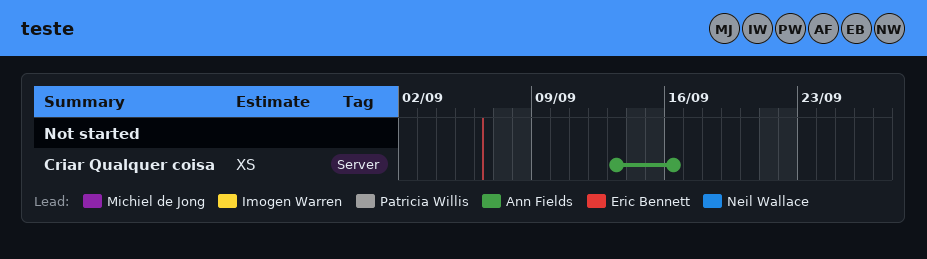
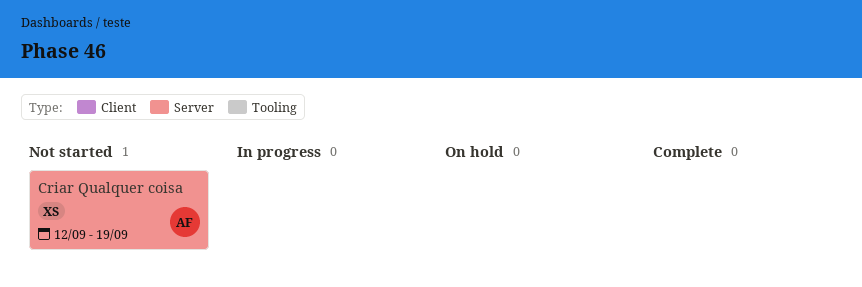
Criar Qualquer coisa, start: Sep 13 -> Sep 12
Criar Qualquer coisa, due: Sep 16 -> Sep 19

